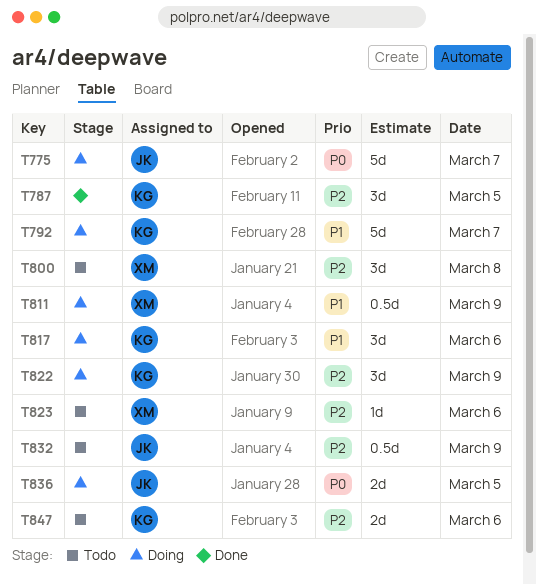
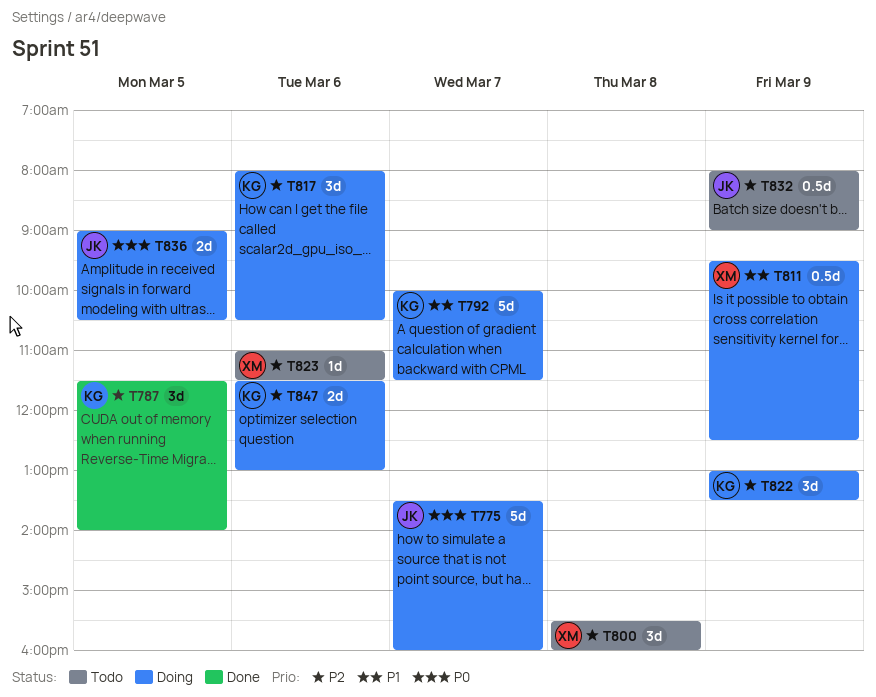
T817, priority: P1 -> P2
T847, status: Todo -> Doing

